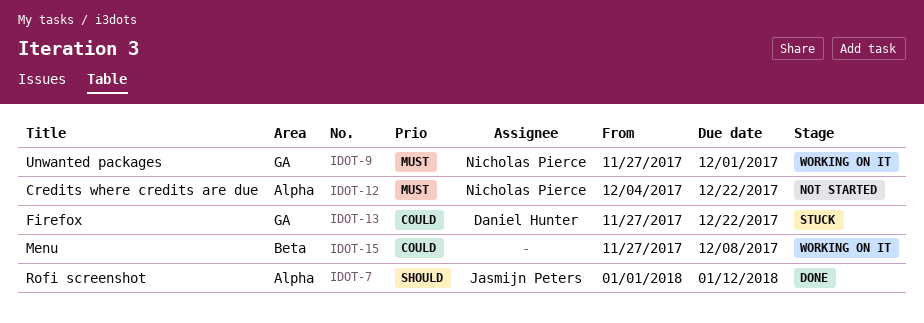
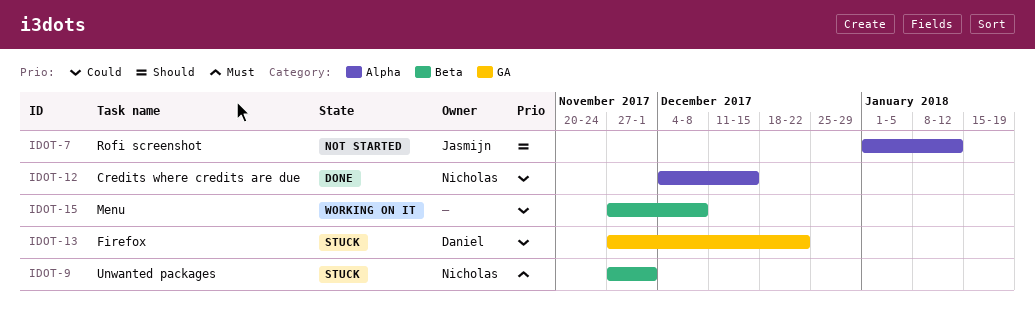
IDOT-7, status: Done -> Not started
IDOT-9, status: Working on it -> Stuck
IDOT-9, label: GA -> Beta
IDOT-12, status: Not started -> Done
IDOT-12, priority: Must -> Could
IDOT-12, due: Dec 22 -> Dec 15

